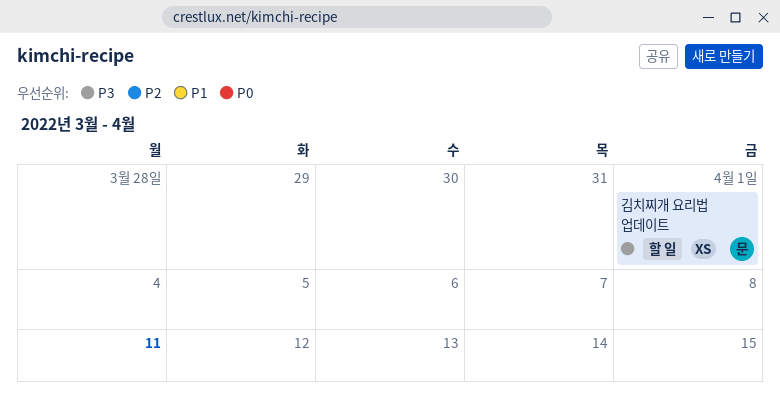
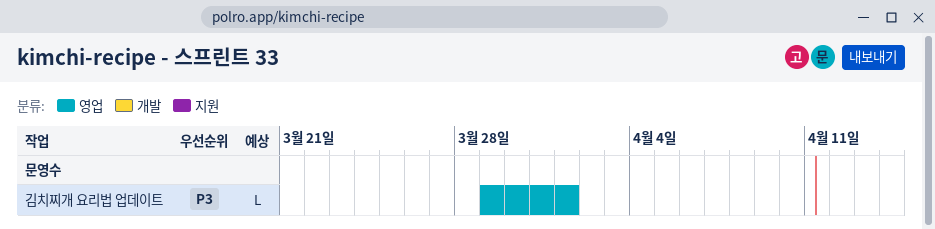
김치찌개 요리법 업데이트, estimate: XS -> L

